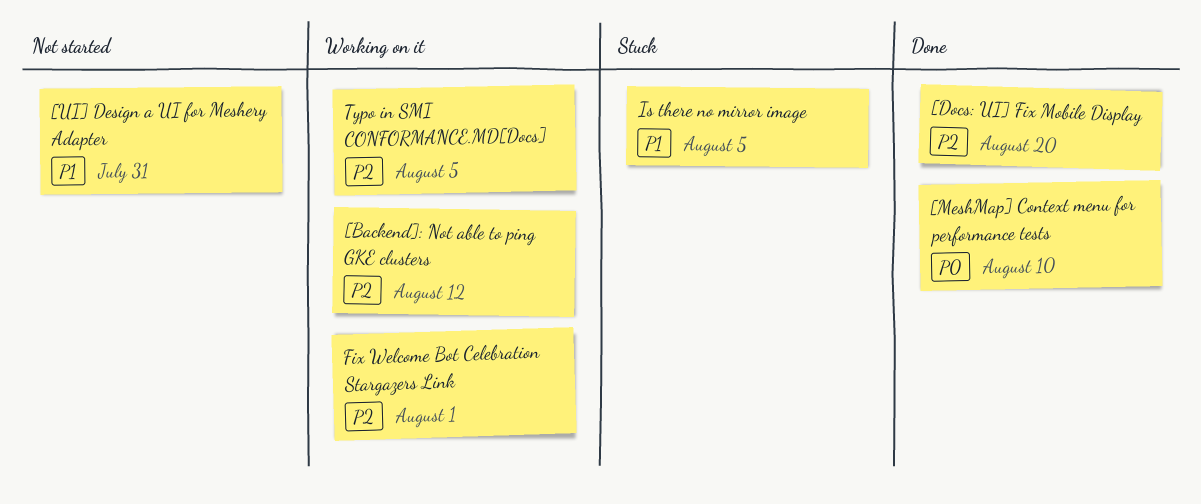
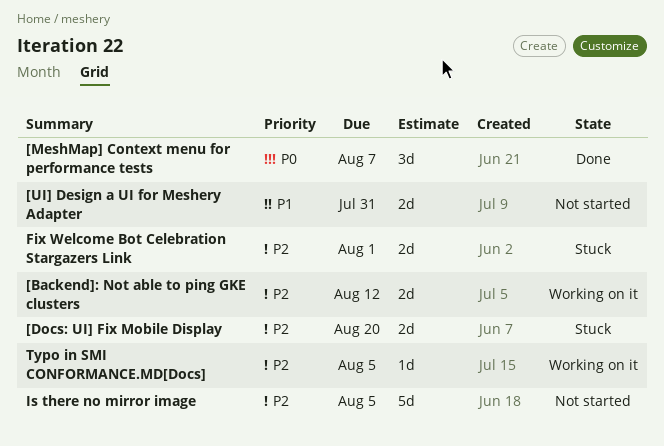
[Docs: UI] Fix Mobile Display, status: Done -> Stuck
[MeshMap] Context menu for performance tests, due: Aug 10 -> Aug 7
Fix Welcome Bot Celebration Stargazers Link, status: Working on it -> Stuck
Is there no mirror image, status: Stuck -> Not started
Is there no mirror image, priority: P1 -> P2

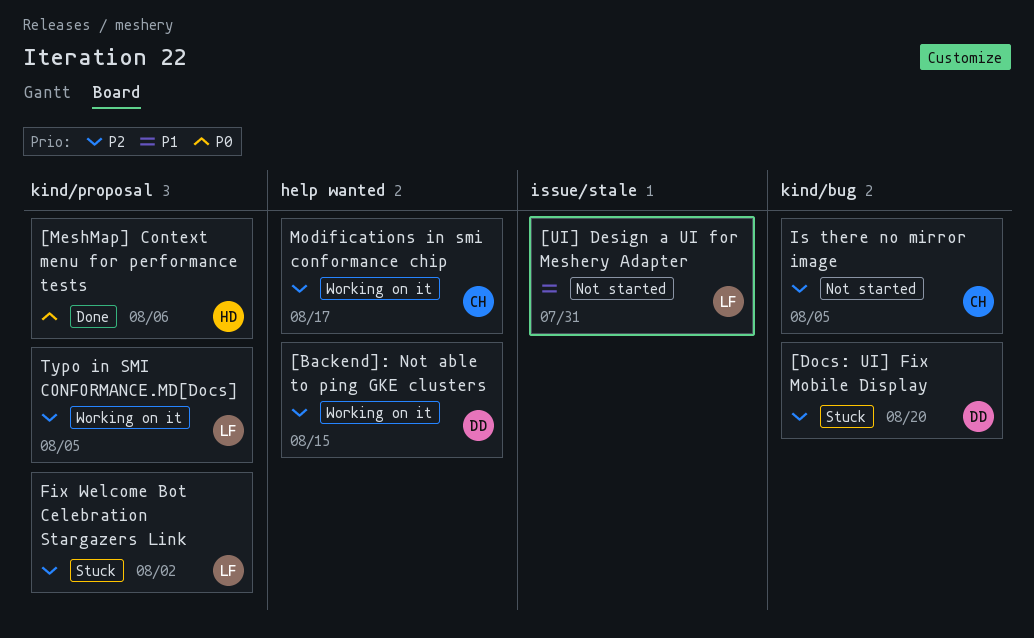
[Backend]: Not able to ping GKE clusters, due: Aug 12 -> Aug 15
[MeshMap] Context menu for performance tests, due: Aug 7 -> Aug 6
Fix Welcome Bot Celebration Stargazers Link, due: Aug 1 -> Aug 2
Modifications in smi conformance chip: none -> present

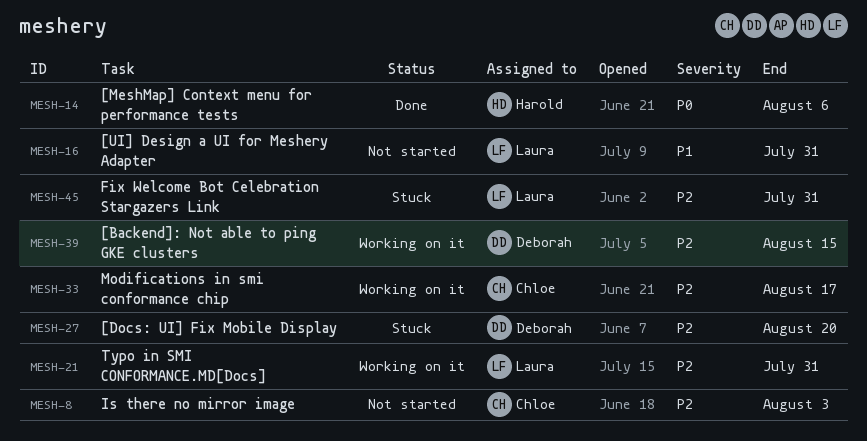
Fix Welcome Bot Celebration Stargazers Link, due: Aug 2 -> Jul 31
Is there no mirror image, due: Aug 5 -> Aug 3
Typo in SMI CONFORMANCE.MD[Docs], due: Aug 5 -> Jul 31

